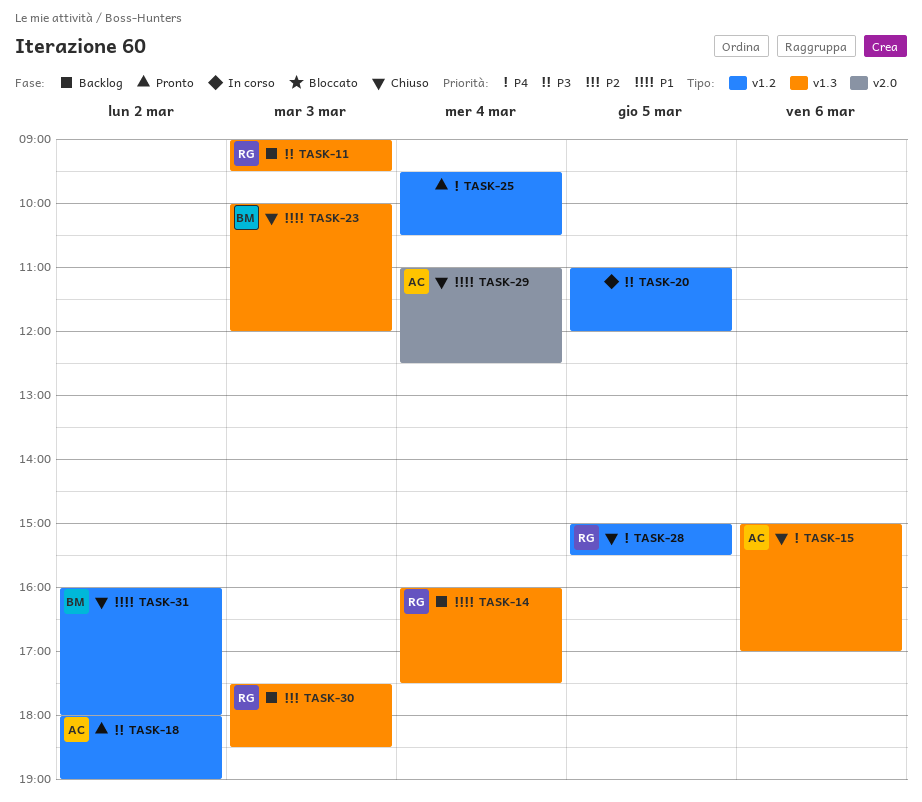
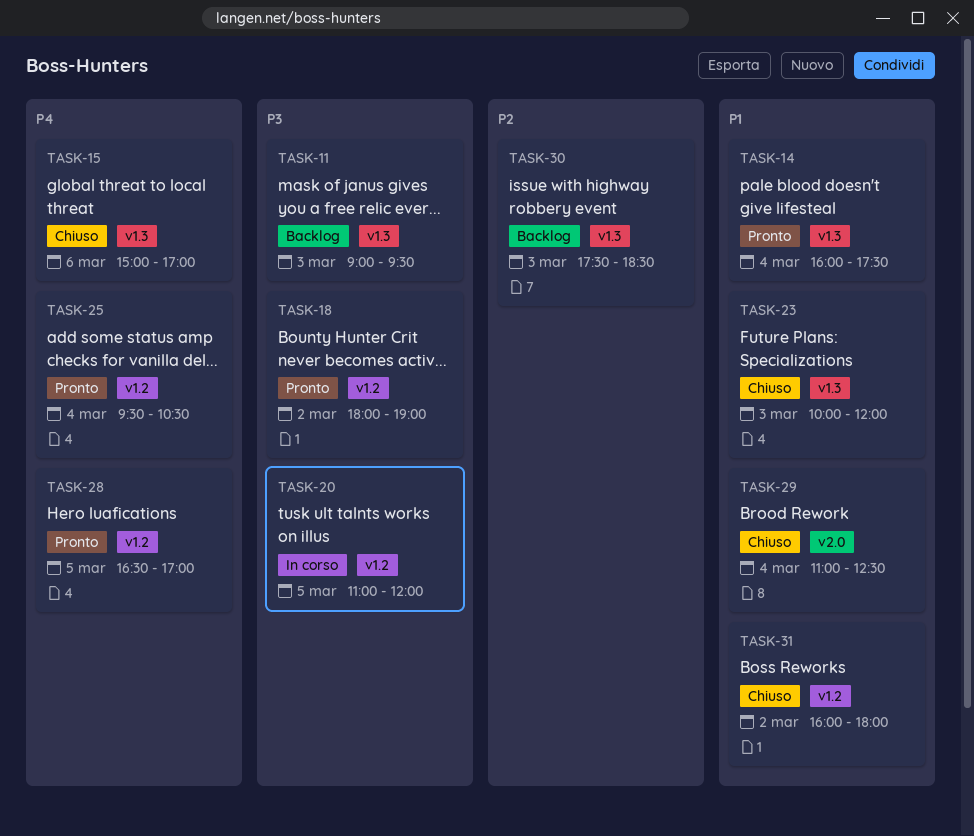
TASK-14, status: Backlog -> Pronto
TASK-28, status: Chiuso -> Pronto
TASK-28, begins: 15:00 -> 16:30
TASK-28, ends: 15:30 -> 17:00

